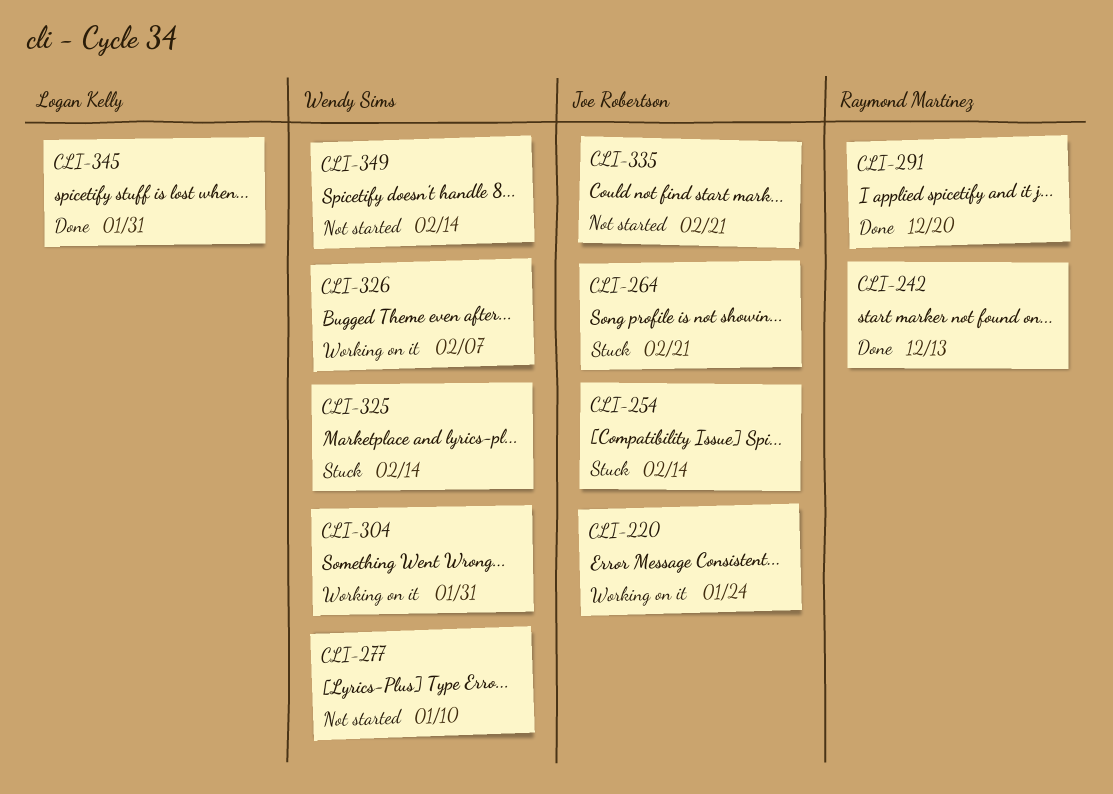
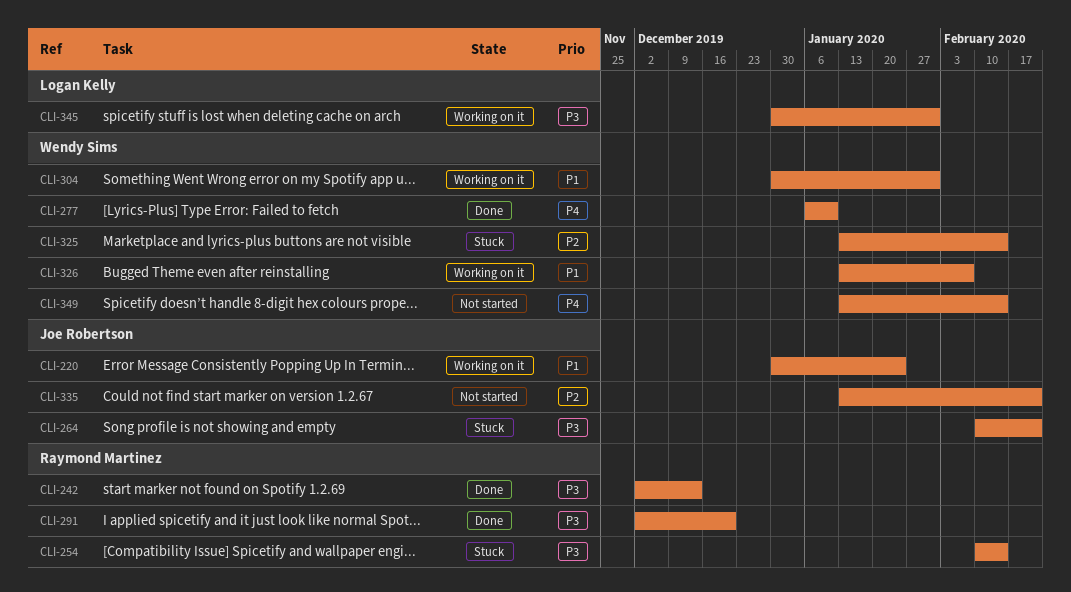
CLI-254, owner: Joe Robertson -> Raymond Martinez
CLI-277, status: Not started -> Done
CLI-345, status: Done -> Working on it

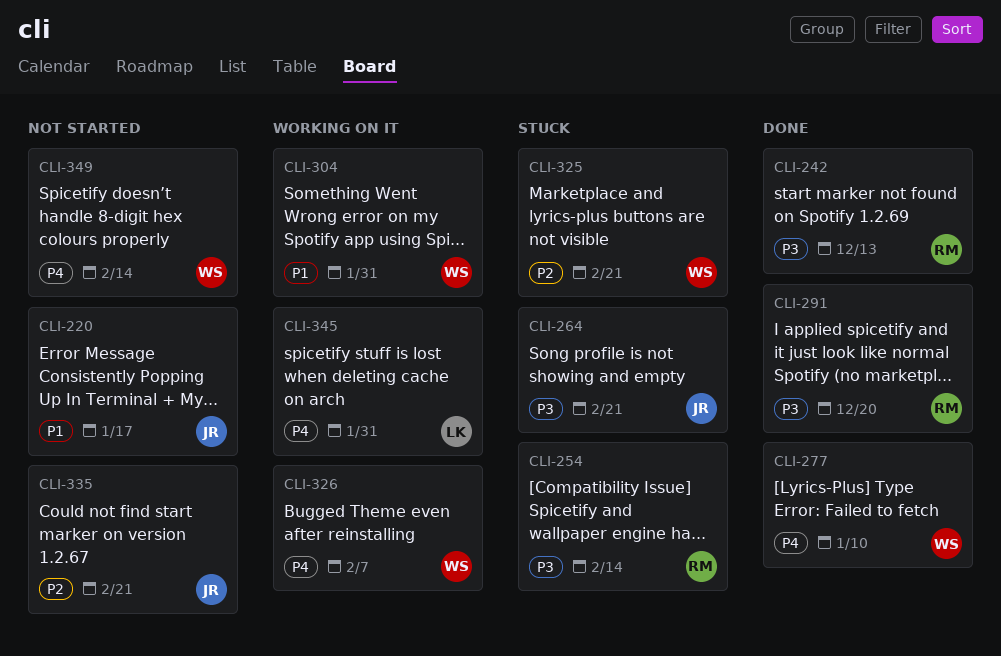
CLI-220, status: Working on it -> Not started
CLI-220, due: Jan 24 -> Jan 17
CLI-325, due: Feb 14 -> Feb 21
CLI-326, priority: P1 -> P4
CLI-345, priority: P3 -> P4

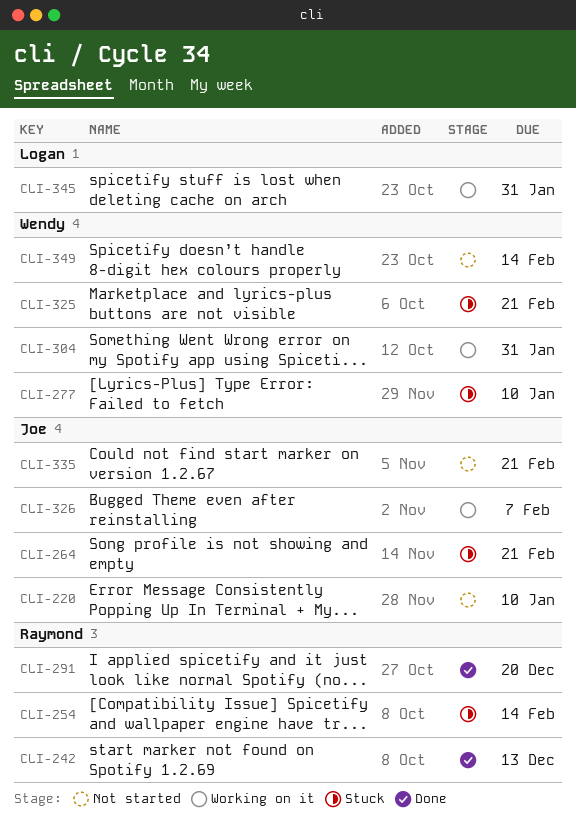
CLI-220, due: Jan 17 -> Jan 10
CLI-277, status: Done -> Stuck
CLI-326, owner: Wendy -> Joe

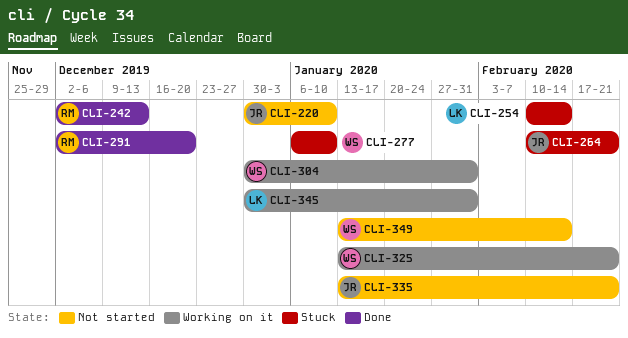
CLI-254, owner: Raymond -> Logan
CLI-325, status: Stuck -> Working on it
CLI-326: present -> none

